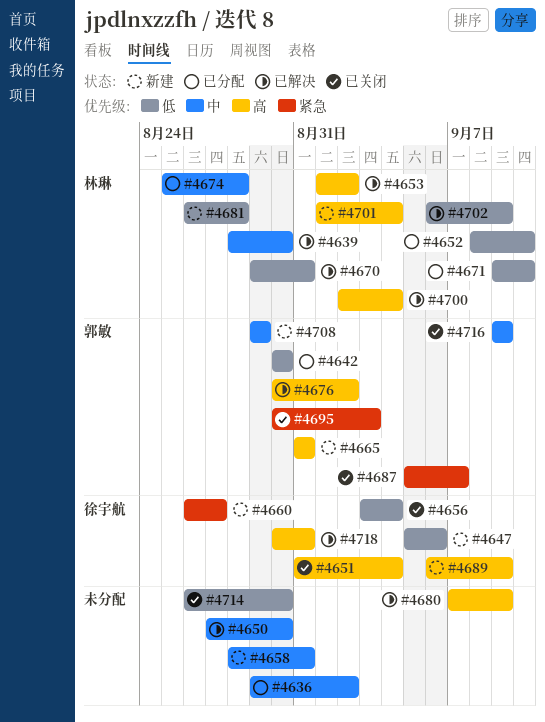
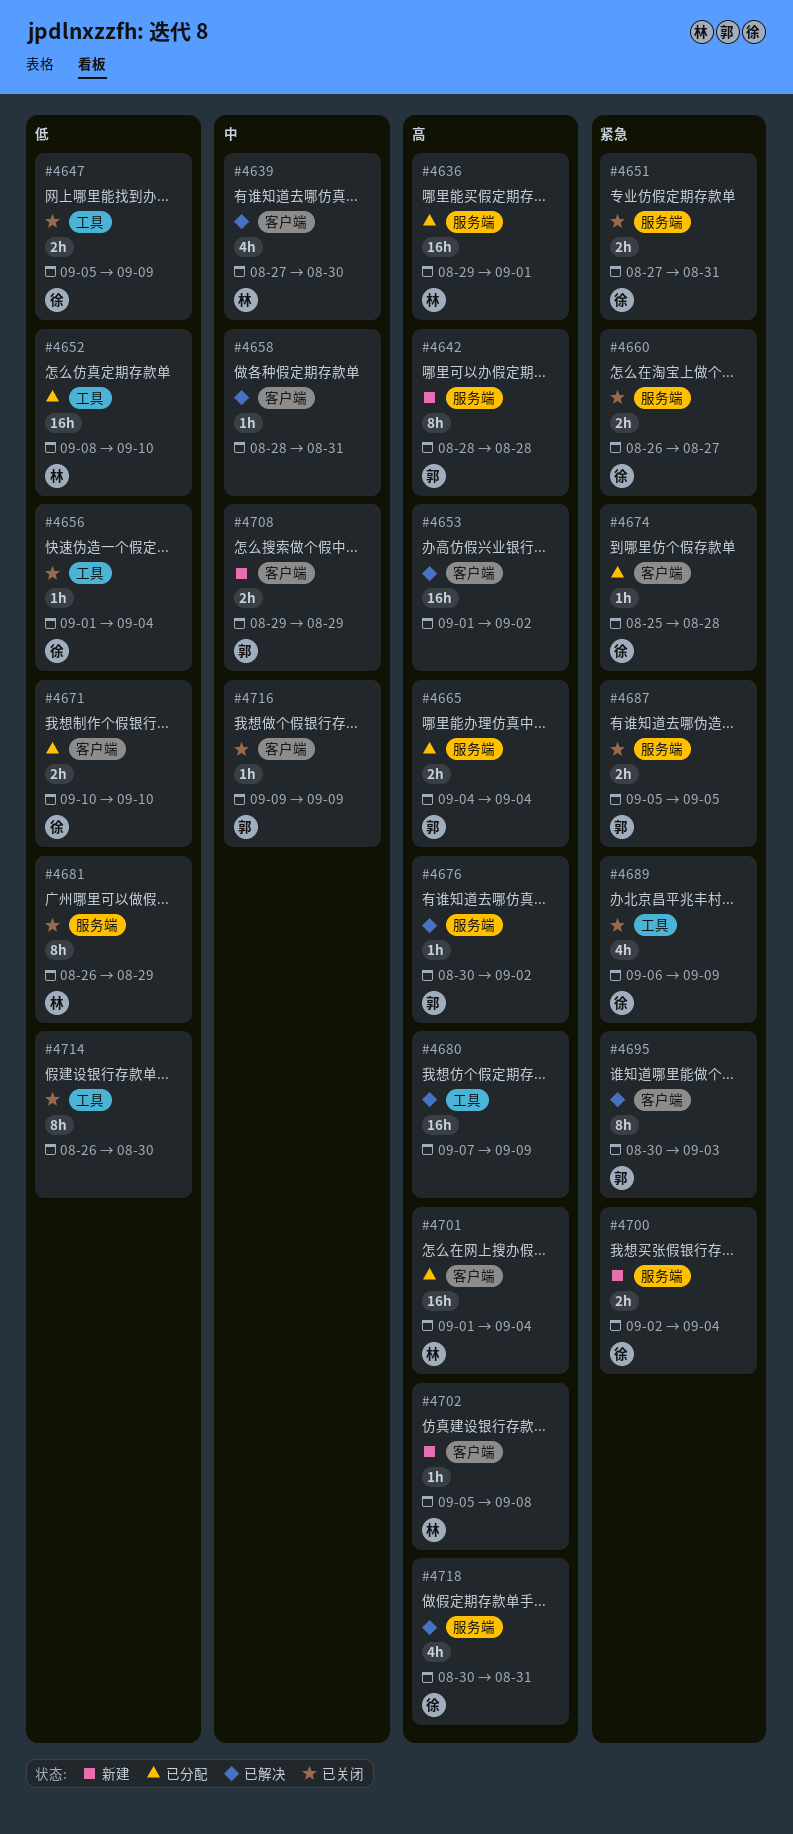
#4636, owner: none -> 林琳
#4636, priority: 中 -> 高
#4636, due: Sep 2 -> Sep 1
#4639, start: Aug 28 -> Aug 27
#4642, status: 已分配 -> 新建
#4642, priority: 低 -> 高
#4642, start: Aug 30 -> Aug 28
#4642, due: Aug 30 -> Aug 28
#4647, status: 新建 -> 已关闭
#4647, due: Sep 6 -> Sep 9
#4650: present -> none
#4651, priority: 高 -> 紧急
#4651, start: Aug 31 -> Aug 27
#4651, due: Sep 4 -> Aug 31
#4653, owner: 林琳 -> none
#4656, start: Sep 3 -> Sep 1
#4658, status: 新建 -> 已解决
#4660, status: 新建 -> 已关闭
#4665, status: 新建 -> 已分配
#4665, start: Aug 31 -> Sep 4
#4665, due: Aug 31 -> Sep 4
#4670: present -> none
#4671, owner: 林琳 -> 徐宇航
#4671, start: Sep 9 -> Sep 10
#4674, owner: 林琳 -> 徐宇航
#4674, priority: 中 -> 紧急
#4681, status: 新建 -> 已关闭
#4681, due: Aug 28 -> Aug 29
#4687, due: Sep 7 -> Sep 5
#4689, status: 新建 -> 已关闭
#4689, priority: 高 -> 紧急
#4695, status: 已关闭 -> 已解决
#4700, status: 已解决 -> 新建
#4700, owner: 林琳 -> 徐宇航
#4700, priority: 高 -> 紧急
#4701, status: 新建 -> 已分配
#4702, status: 已解决 -> 新建
#4702, priority: 低 -> 高
#4702, start: Sep 6 -> Sep 5
#4702, due: Sep 9 -> Sep 8

